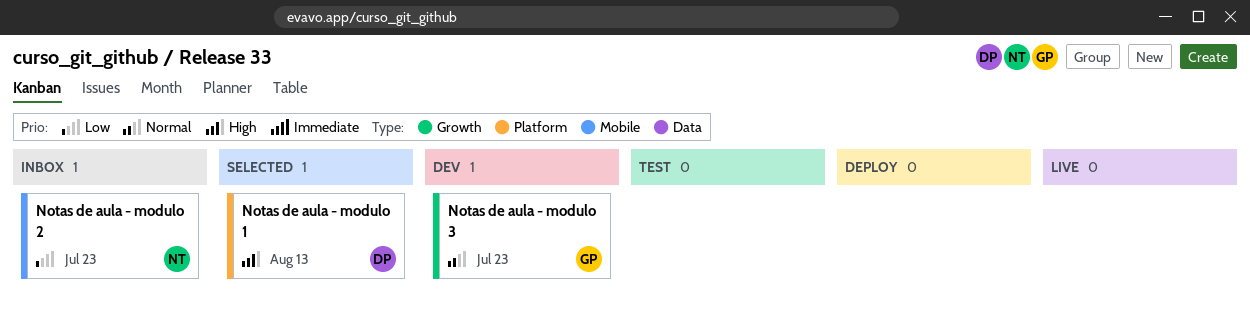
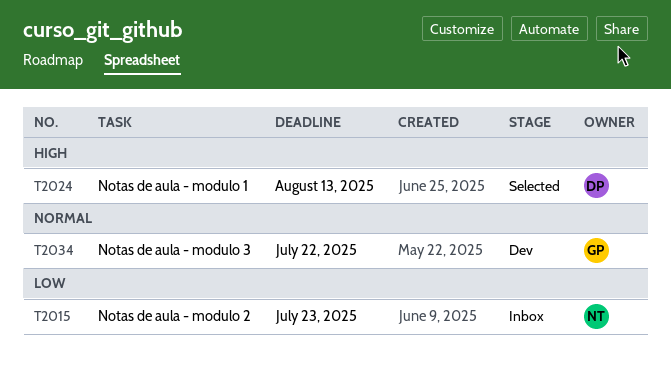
Notas de aula - modulo 3, due: Jul 23 -> Jul 22

